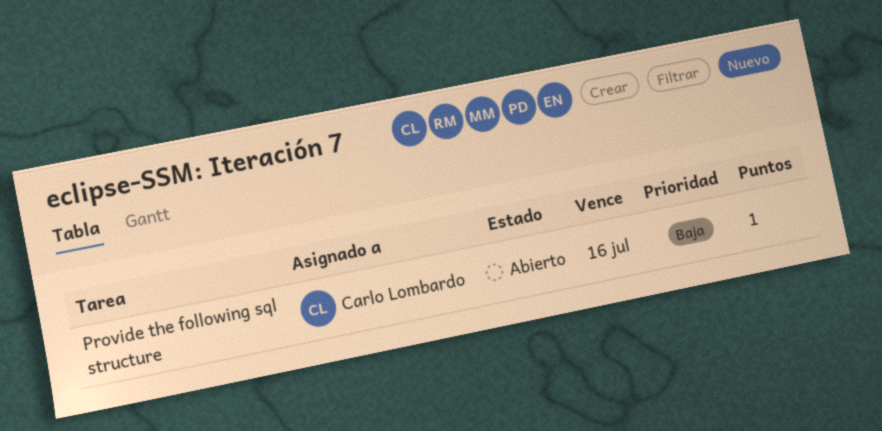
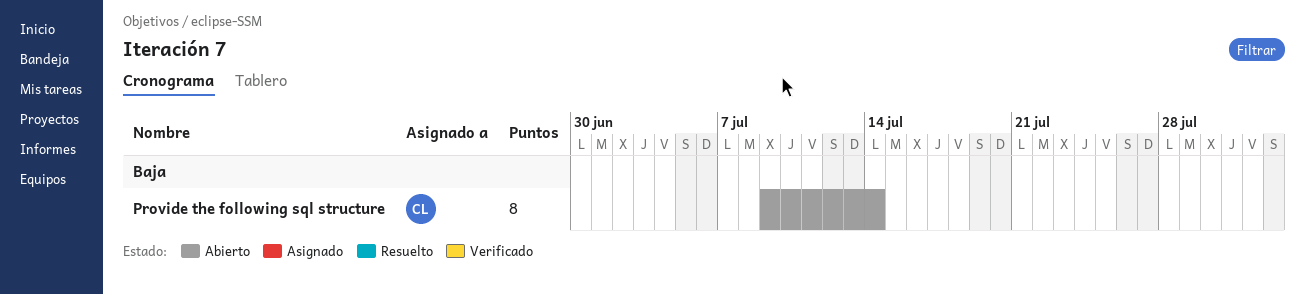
Provide the following sql structure, estimate: 1 -> 8
Provide the following sql structure, due: Jul 16 -> Jul 14

